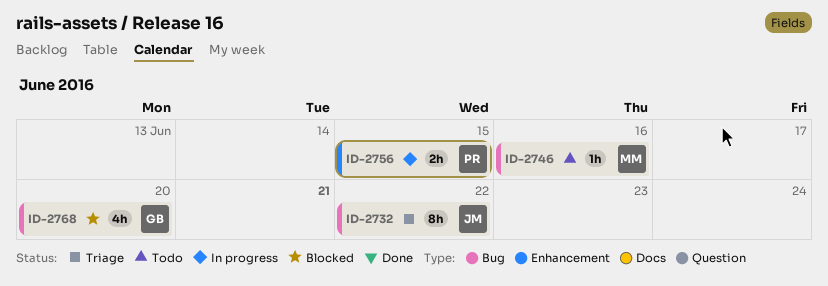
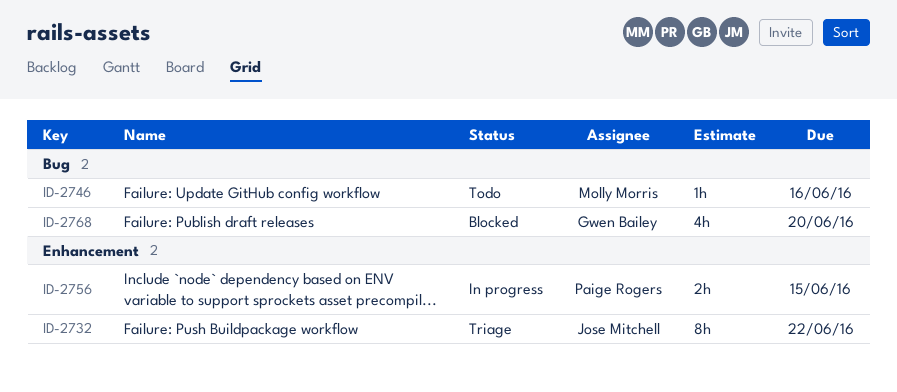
ID-2732, label: Bug -> Enhancement

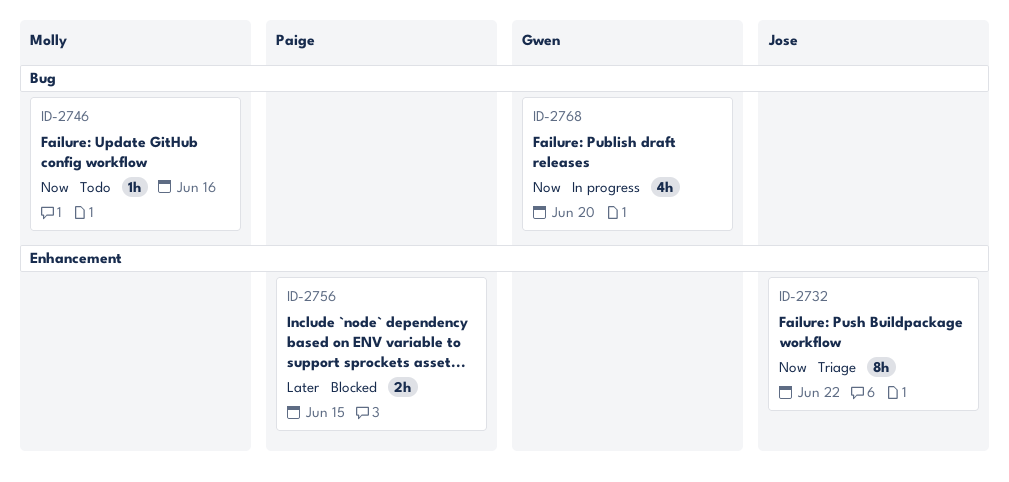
ID-2756, status: In progress -> Blocked
ID-2768, status: Blocked -> In progress

